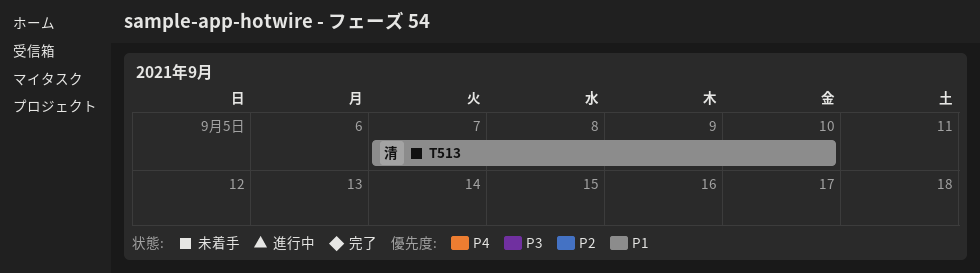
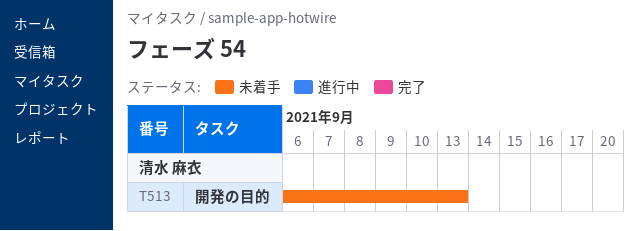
T513, start: Sep 7 -> Sep 6
T513, due: Sep 10 -> Sep 13

